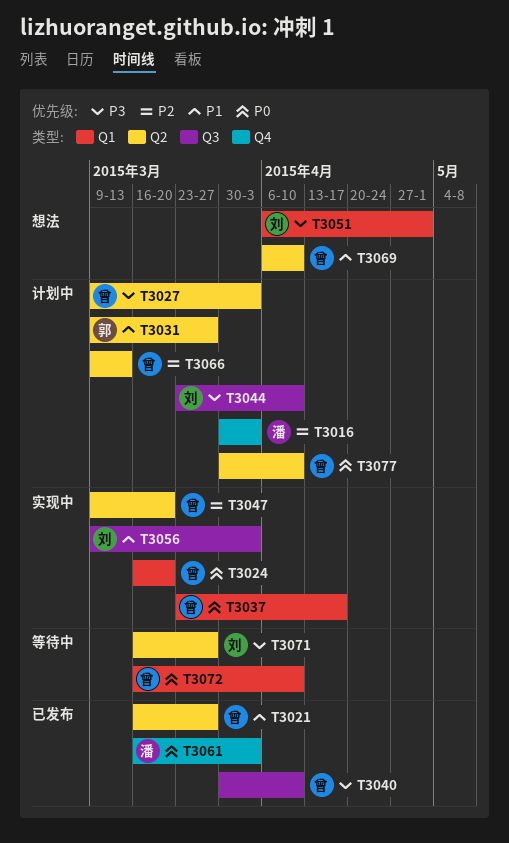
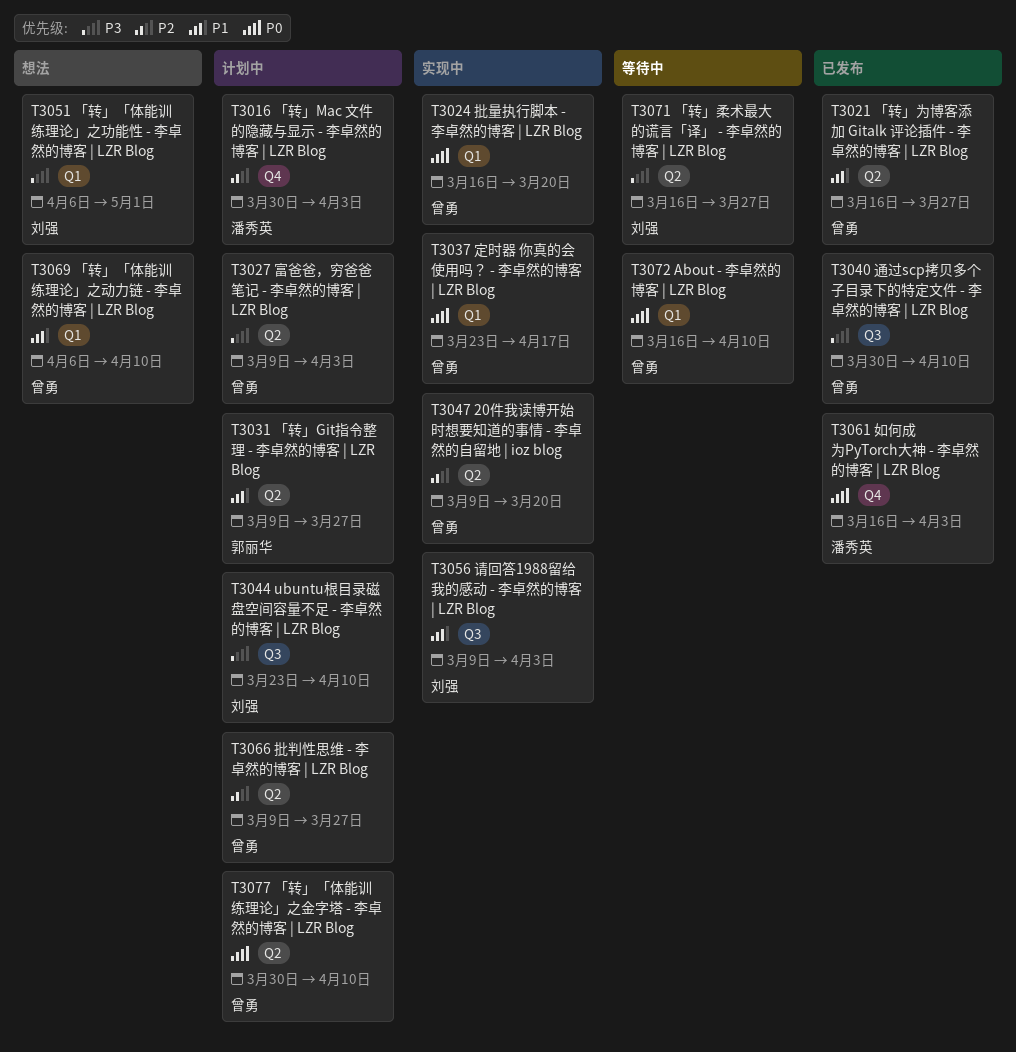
T3066, due: Mar 13 -> Mar 27
T3069, label: Q2 -> Q1

